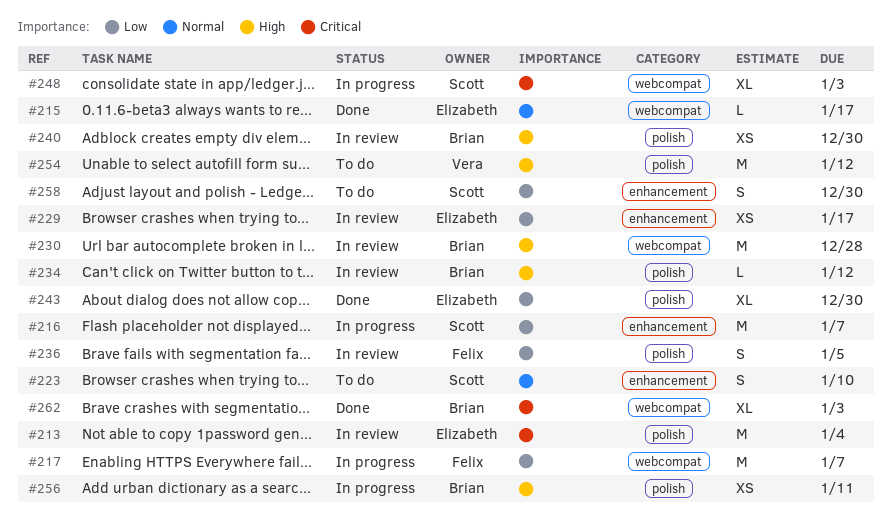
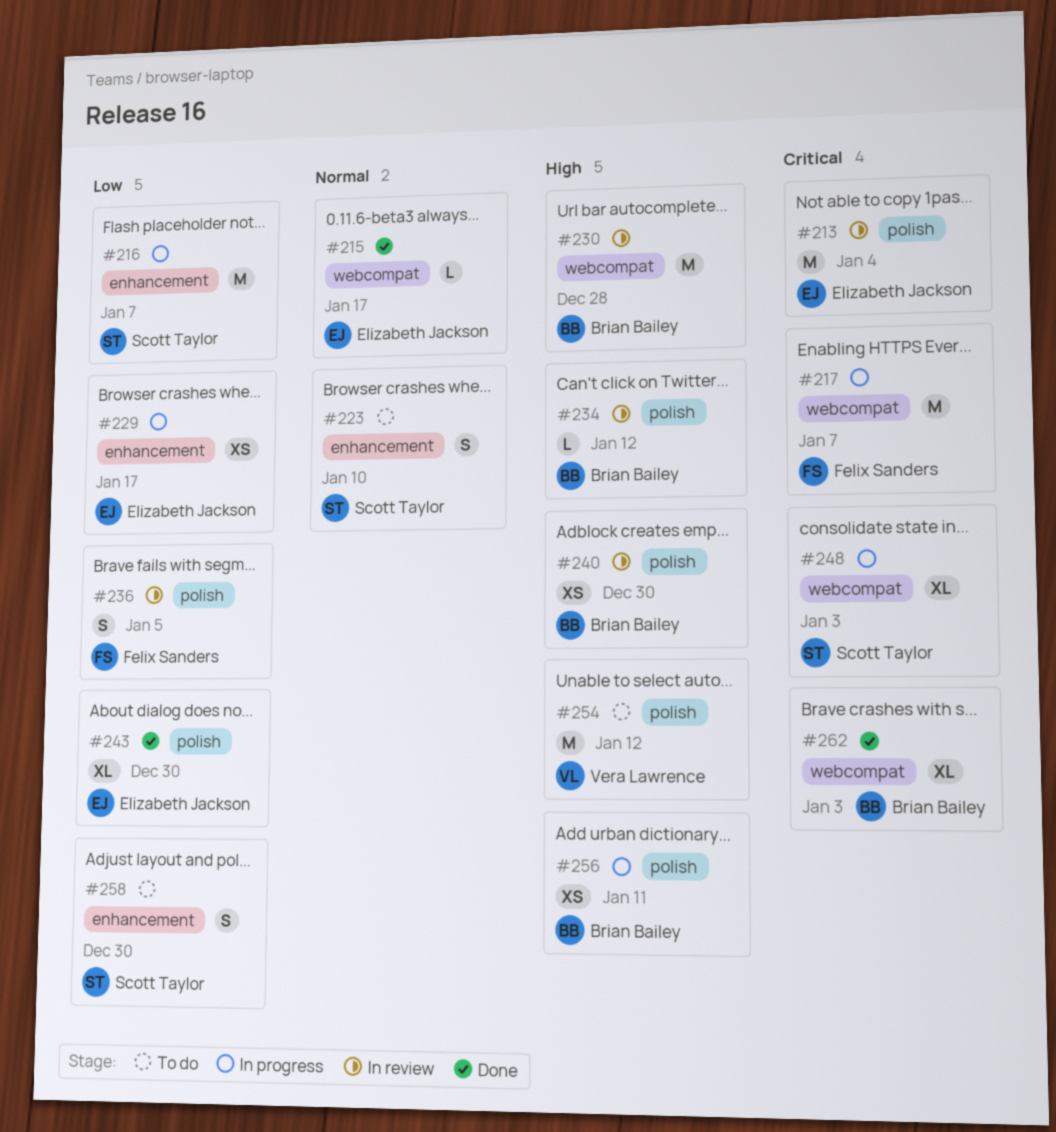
#217, priority: Low -> Critical
#229, status: In review -> In progress

